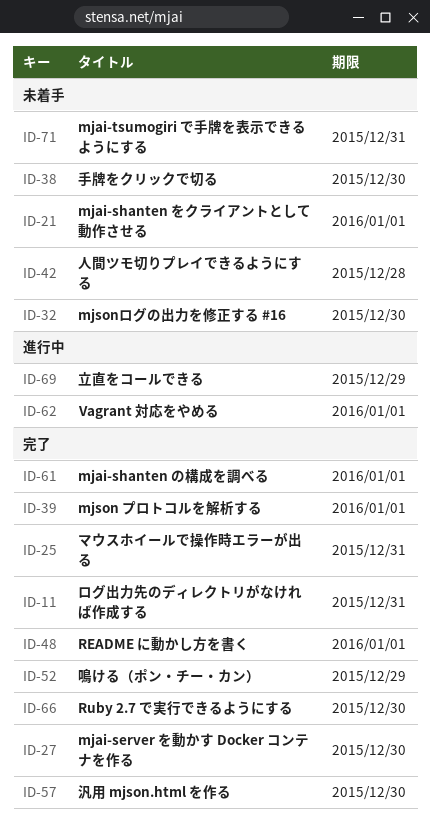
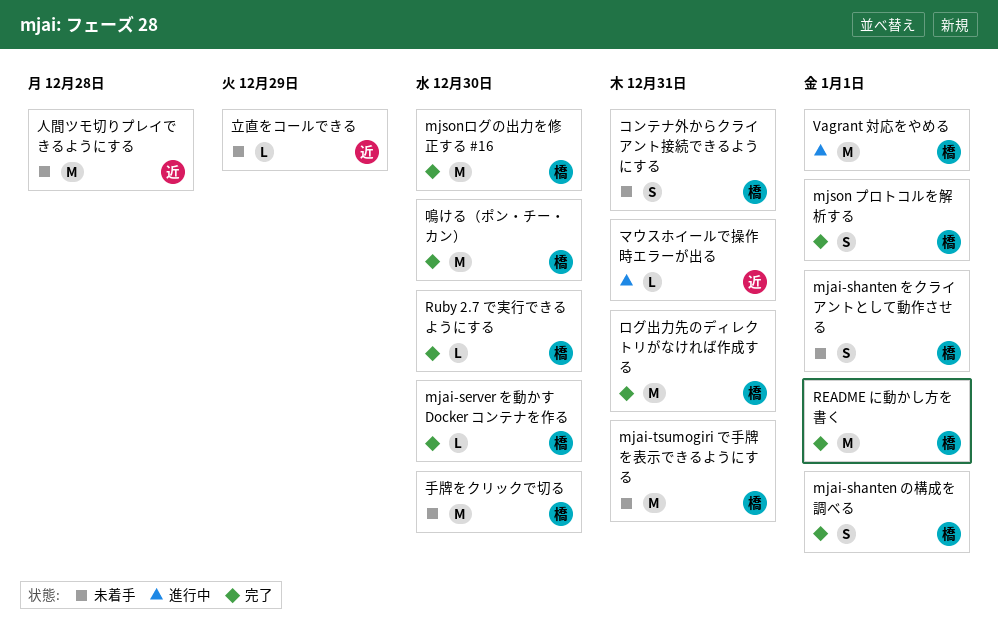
mjsonログの出力を修正する #16, status: 未着手 -> 完了
コンテナ外からクライアント接続できるようにする: none -> present
マウスホイールで操作時エラーが出る, status: 完了 -> 進行中
汎用 mjson.html を作る: present -> none
立直をコールできる, status: 進行中 -> 未着手
鳴ける（ポン・チー・カン）, due: Dec 29 -> Dec 30

